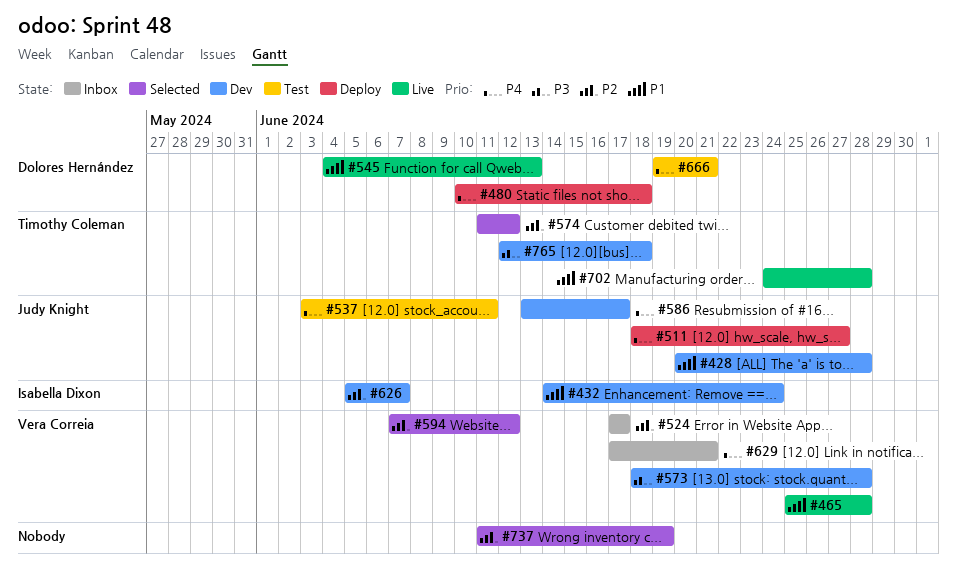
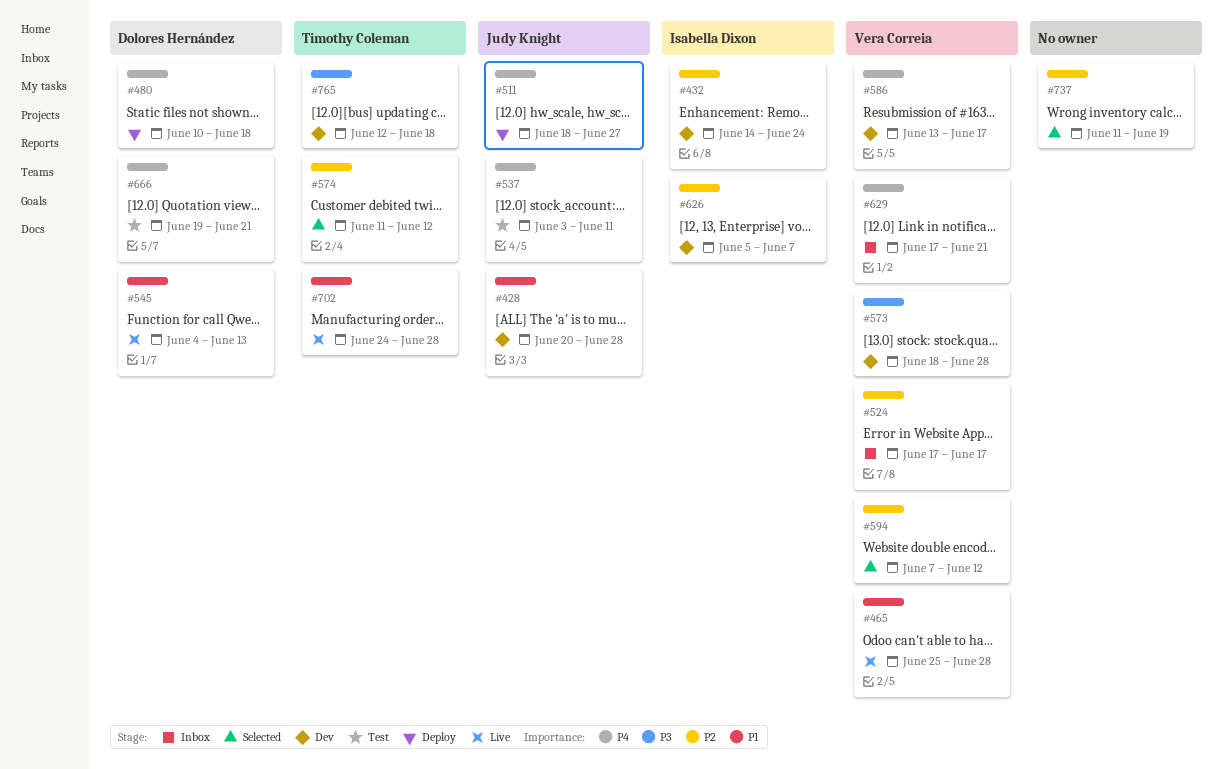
#432, priority: P1 -> P2
#586, owner: Judy Knight -> Vera Correia

